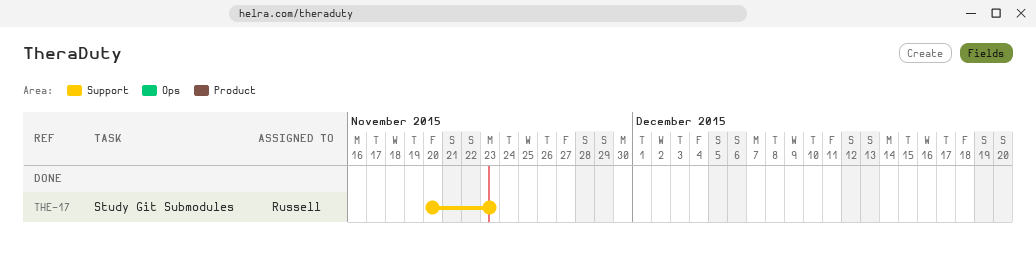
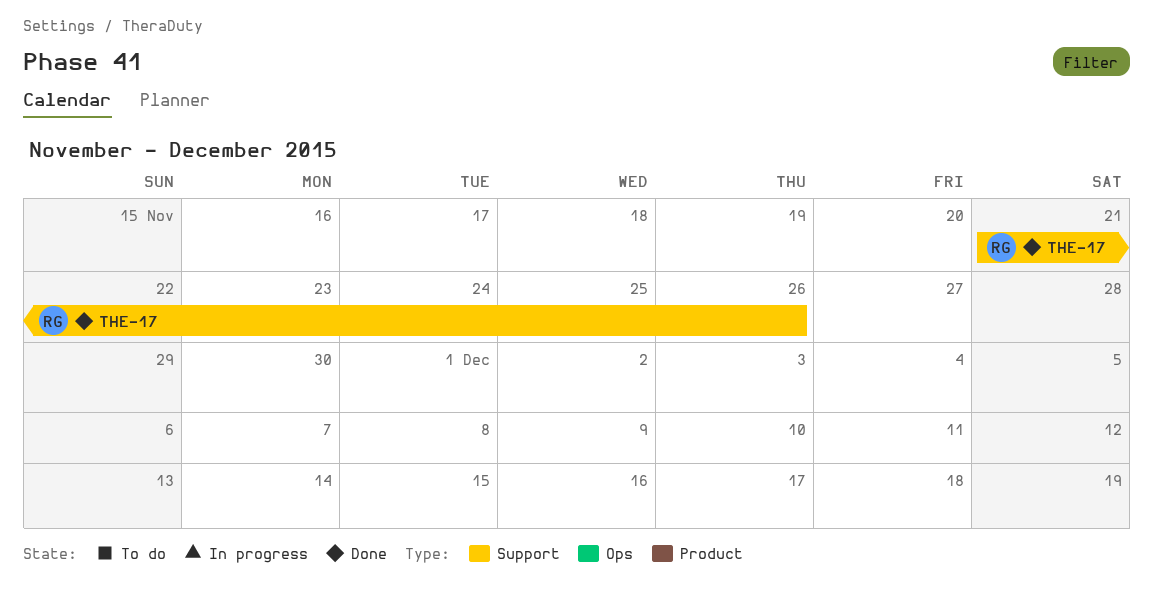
THE-17, start: Nov 20 -> Nov 21
THE-17, due: Nov 23 -> Nov 26

